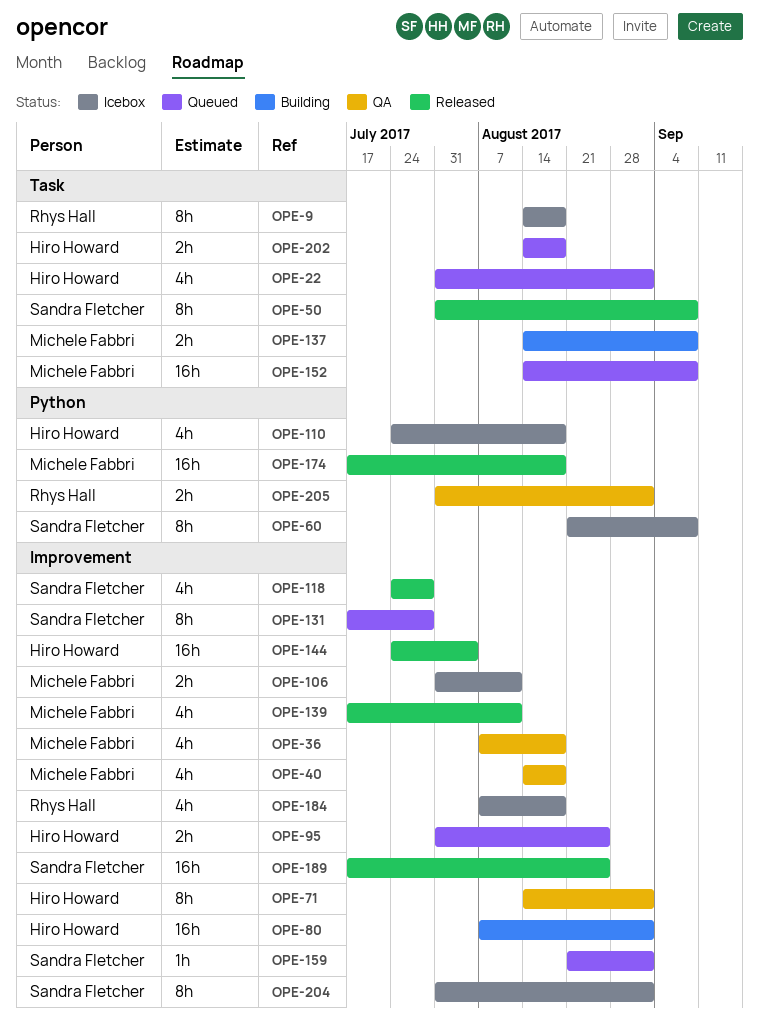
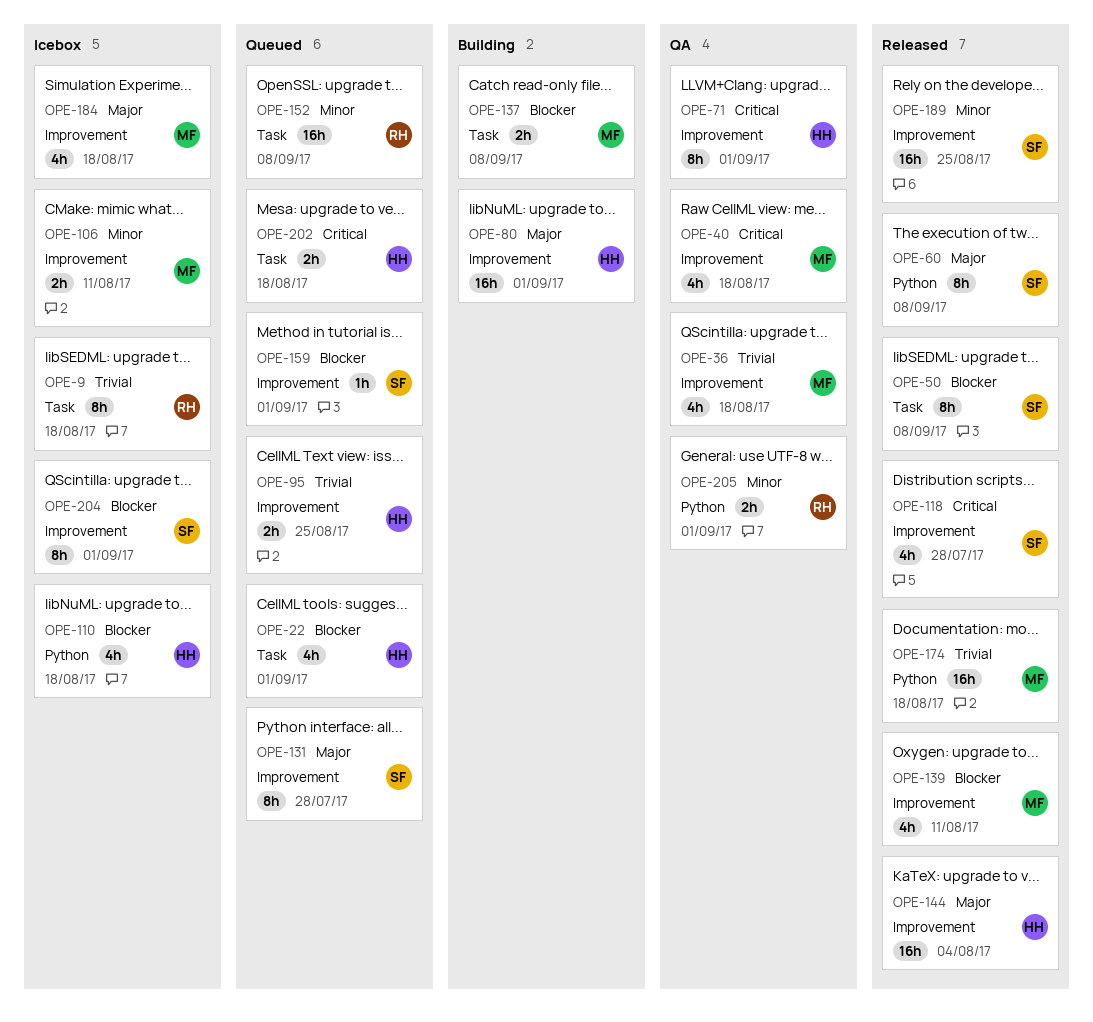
OPE-60, status: Icebox -> Released
OPE-152, owner: Michele Fabbri -> Rhys Hall
OPE-184, owner: Rhys Hall -> Michele Fabbri

